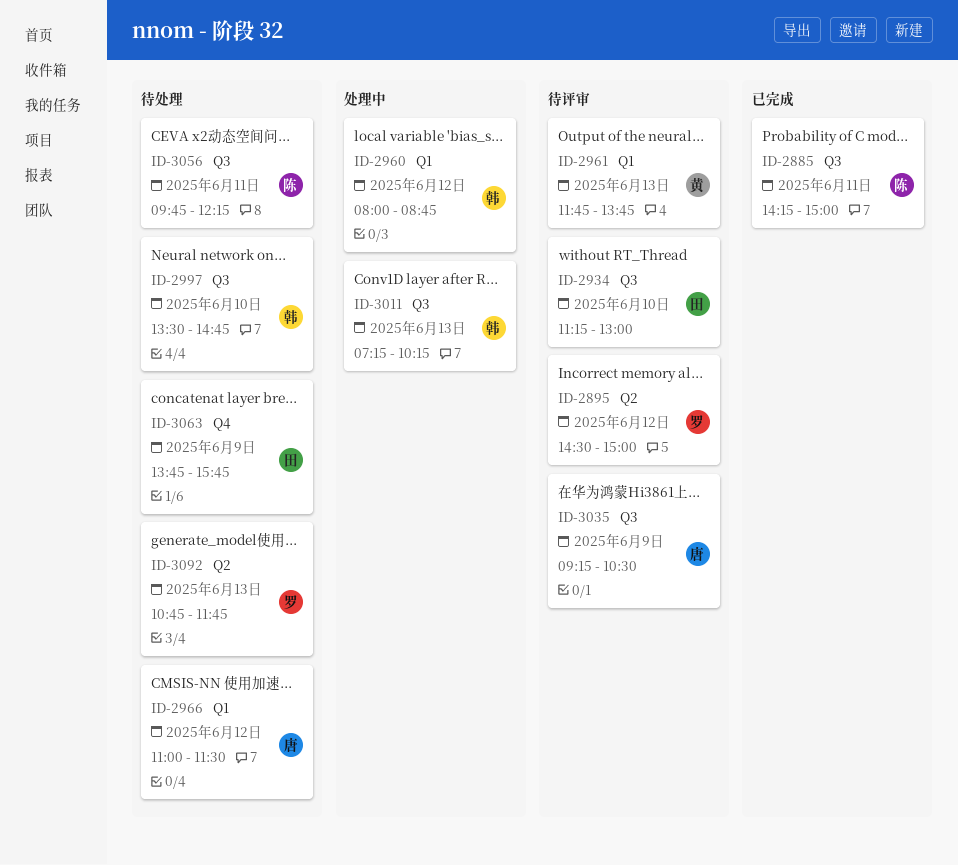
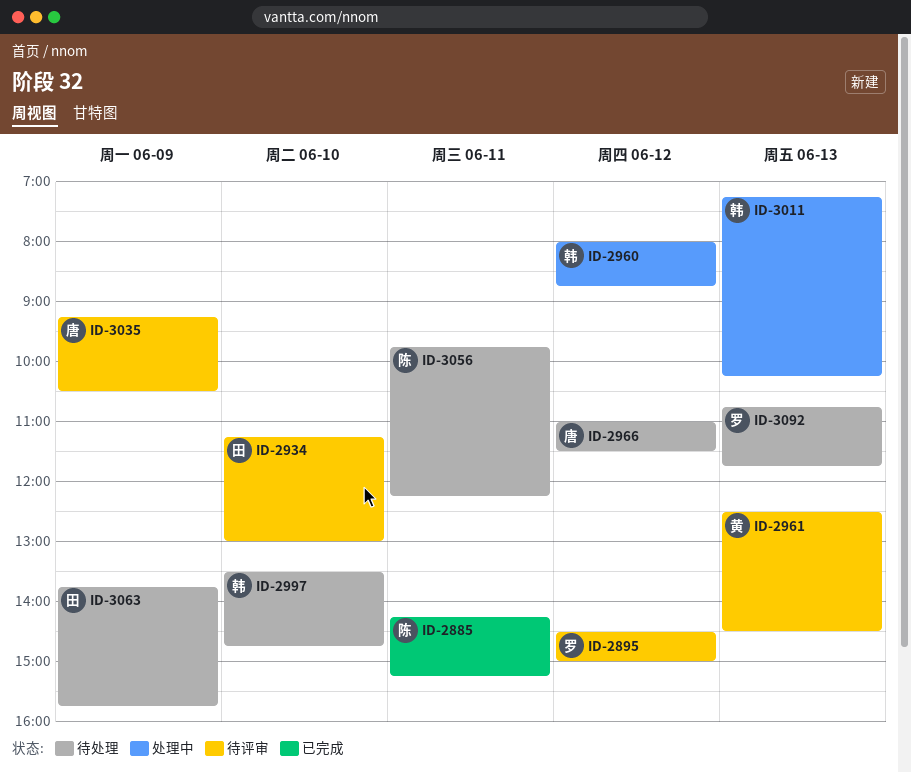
ID-2885, ends: 15:00 -> 15:15
ID-2961, begins: 11:45 -> 12:30
ID-2961, ends: 13:45 -> 14:30

